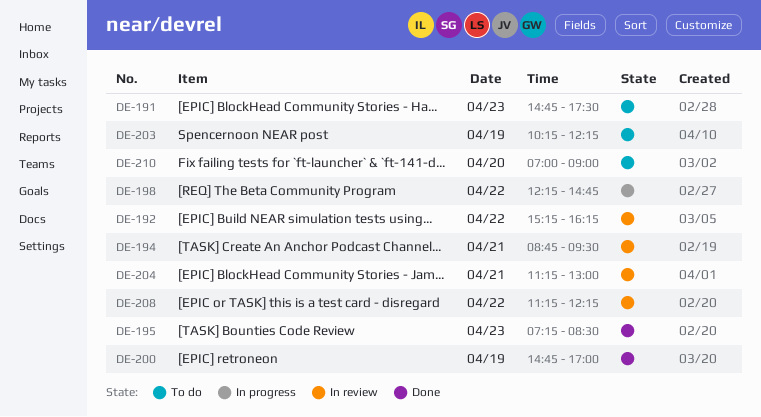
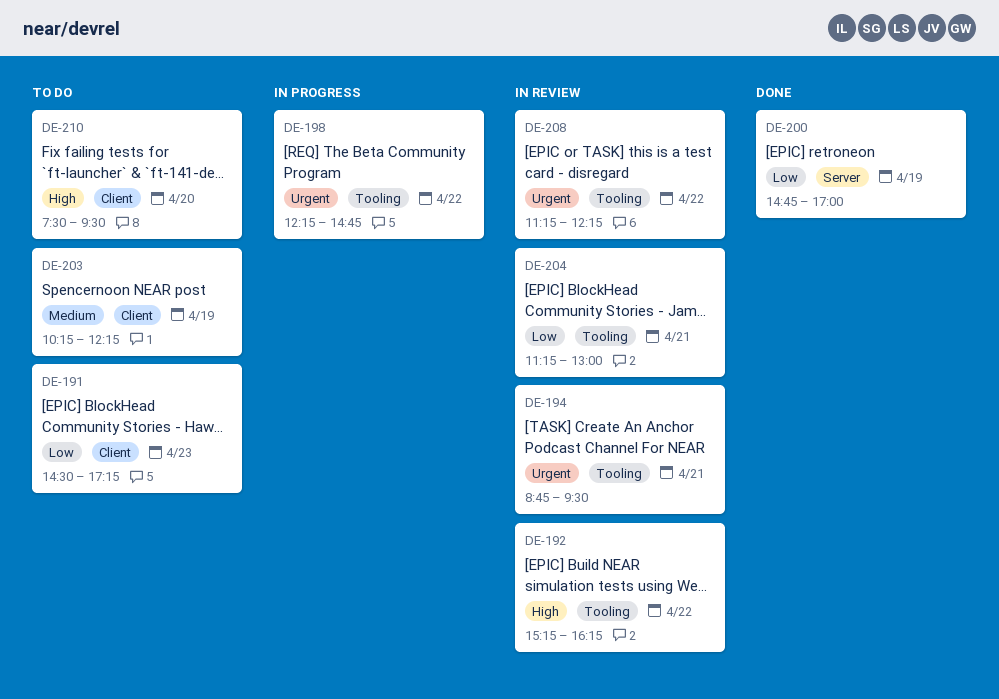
DE-191, begins: 14:45 -> 14:30
DE-191, ends: 17:30 -> 17:15
DE-195: present -> none
DE-210, begins: 07:00 -> 07:30
DE-210, ends: 09:00 -> 09:30

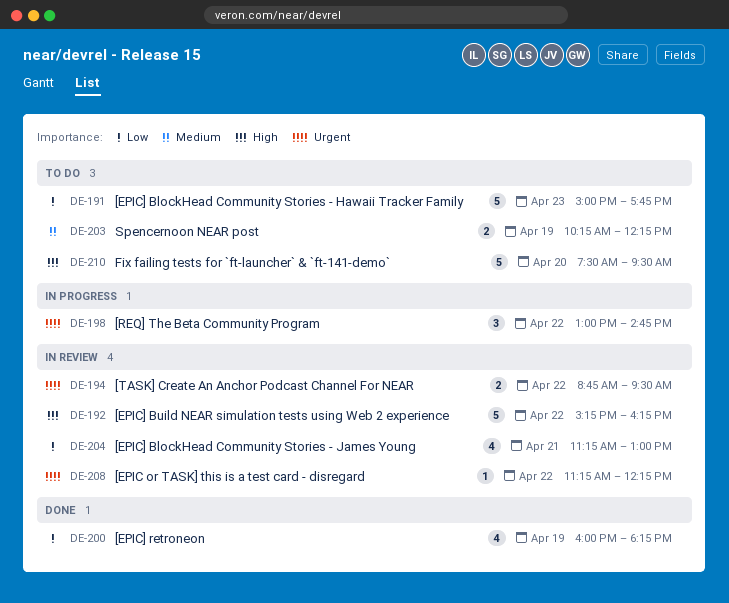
DE-191, begins: 14:30 -> 15:00
DE-191, ends: 17:15 -> 17:45
DE-194, day: Apr 21 -> Apr 22
DE-198, begins: 12:15 -> 13:00
DE-200, begins: 14:45 -> 16:00
DE-200, ends: 17:00 -> 18:15

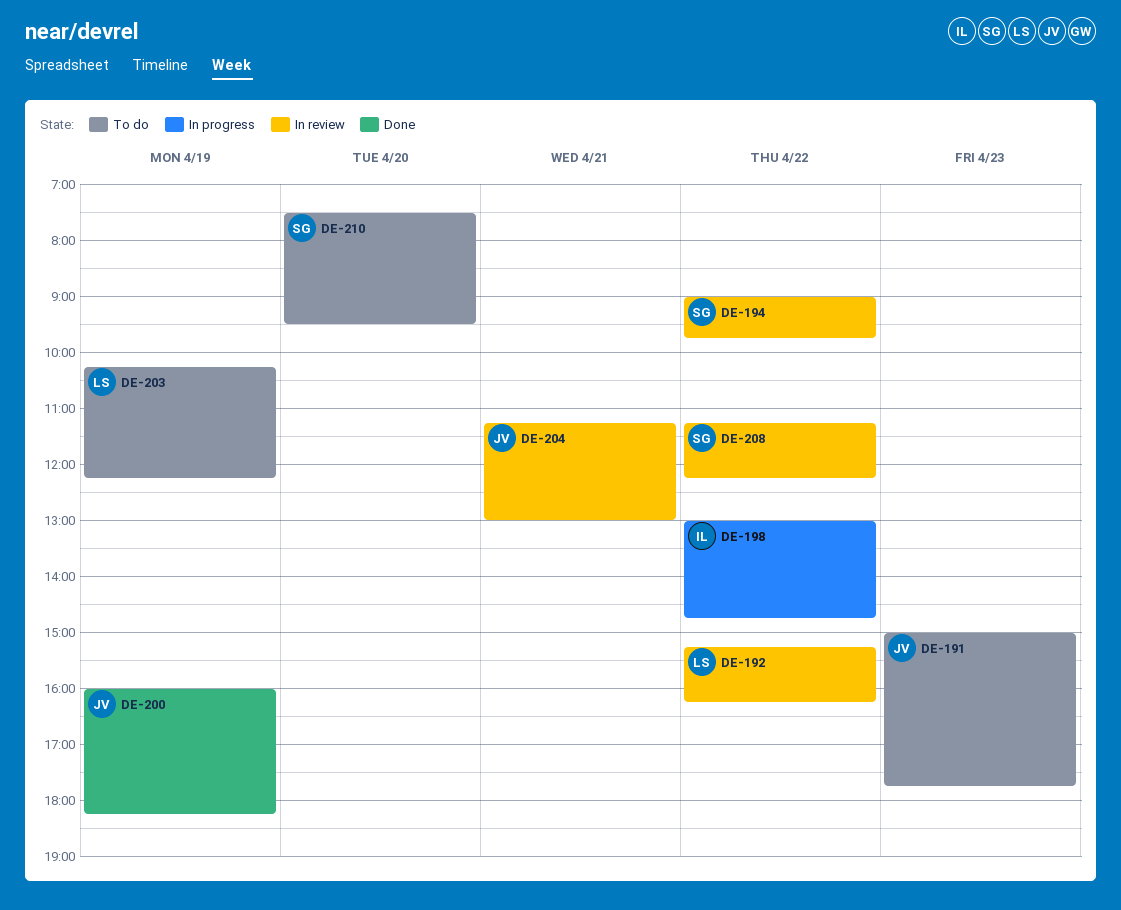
DE-194, begins: 08:45 -> 09:00
DE-194, ends: 09:30 -> 09:45

